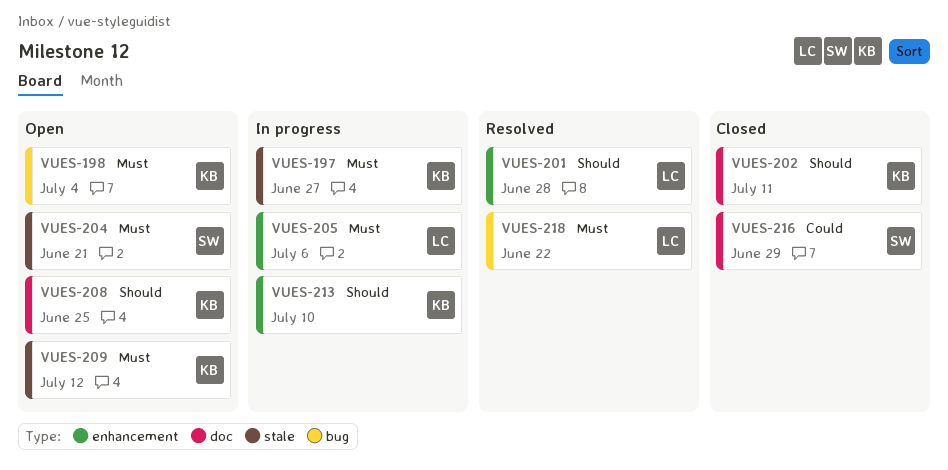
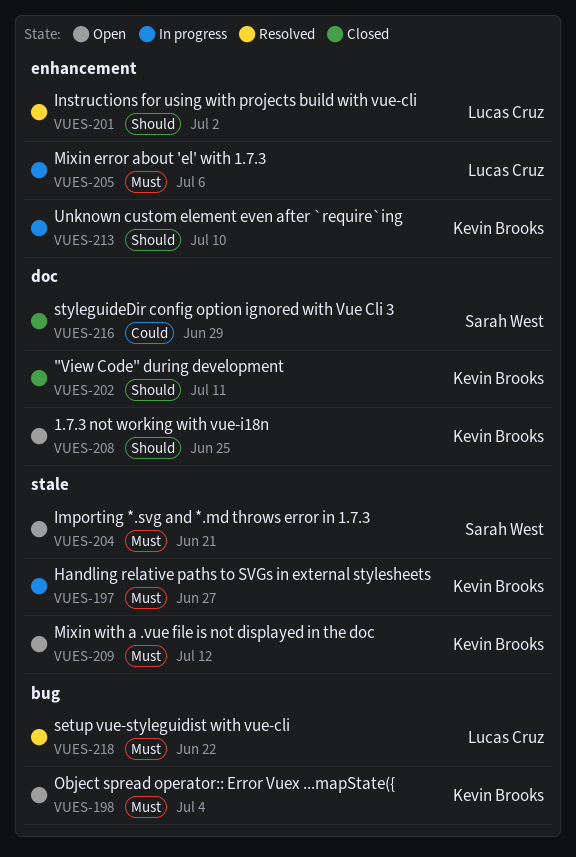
VUES-201, due: Jun 28 -> Jul 2

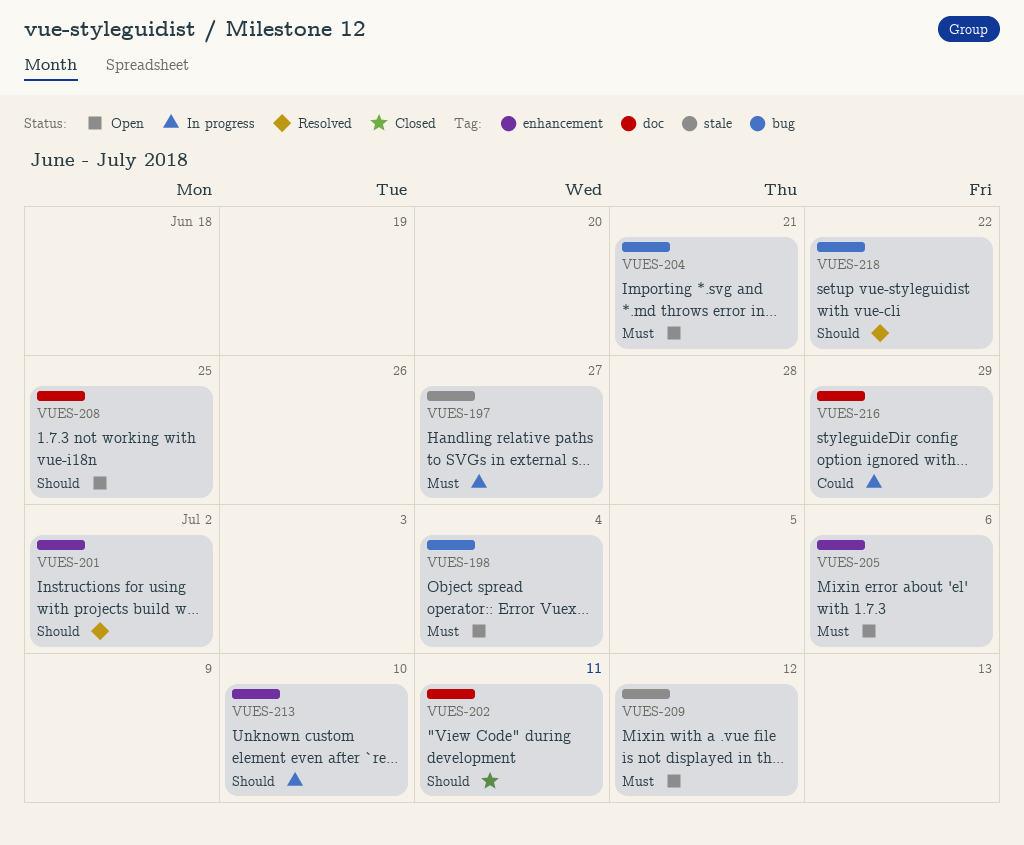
VUES-204, label: stale -> bug
VUES-205, status: In progress -> Open
VUES-216, status: Closed -> In progress
VUES-218, priority: Must -> Should

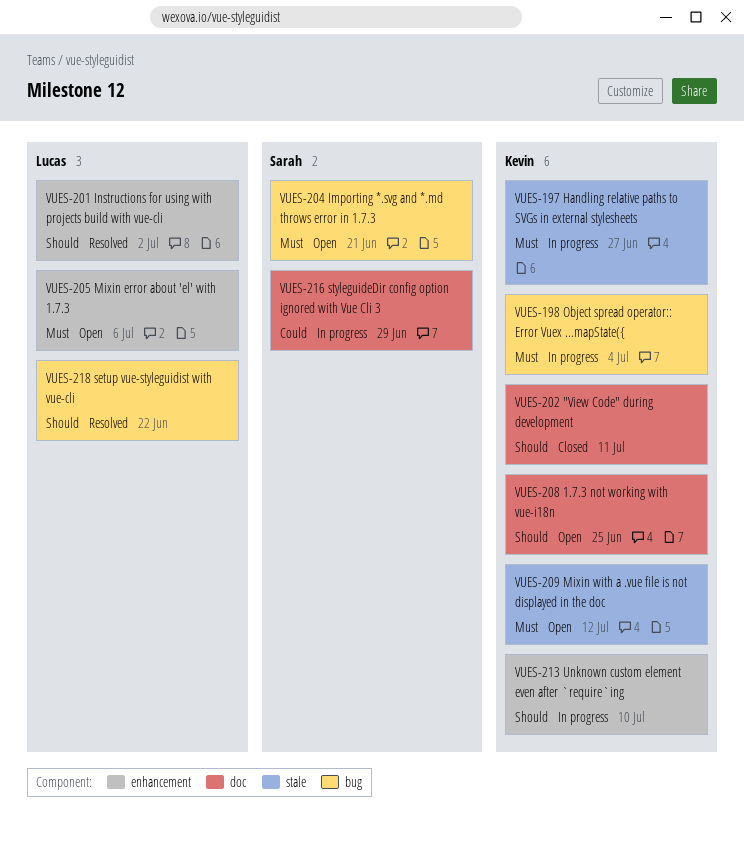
VUES-198, status: Open -> In progress

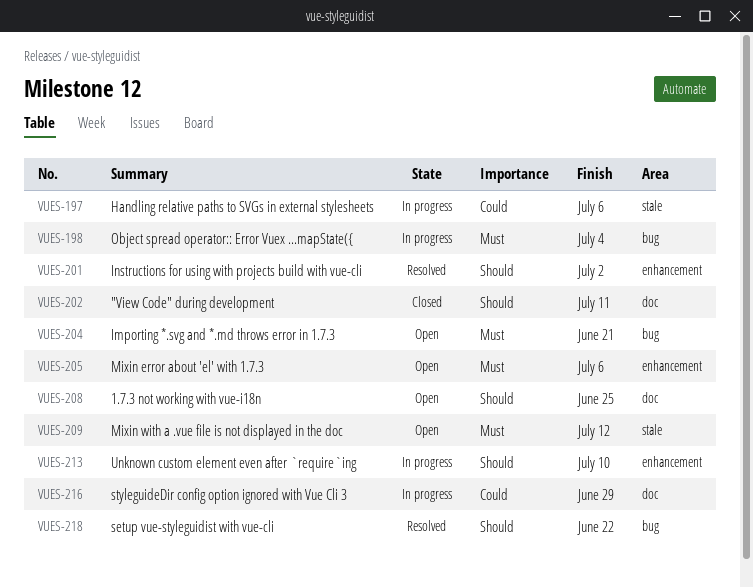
VUES-197, priority: Must -> Could
VUES-197, due: Jun 27 -> Jul 6

